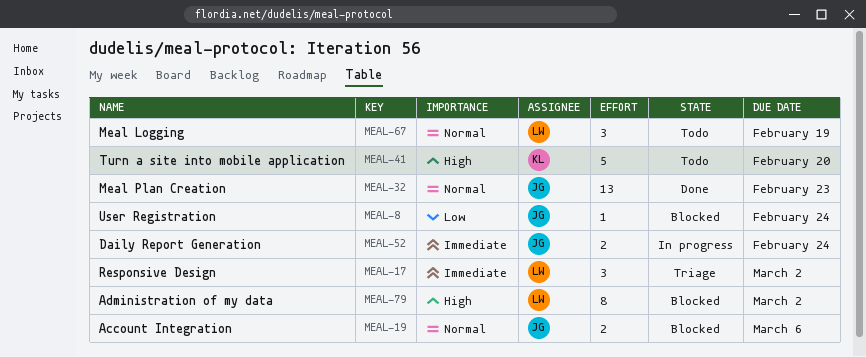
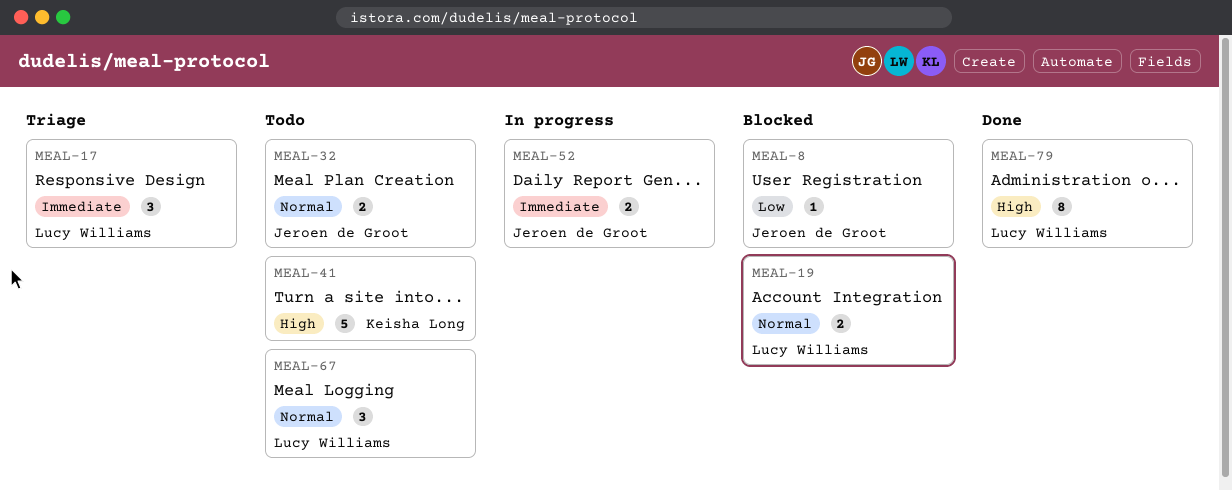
MEAL-19, owner: Jeroen de Groot -> Lucy Williams
MEAL-32, status: Done -> Todo
MEAL-32, estimate: 13 -> 2
MEAL-79, status: Blocked -> Done

